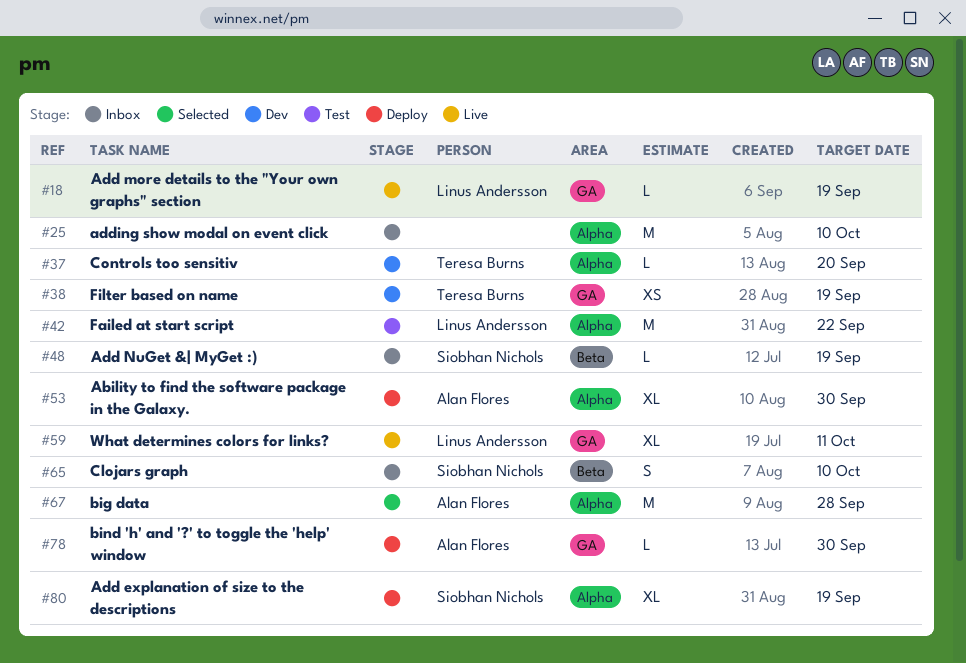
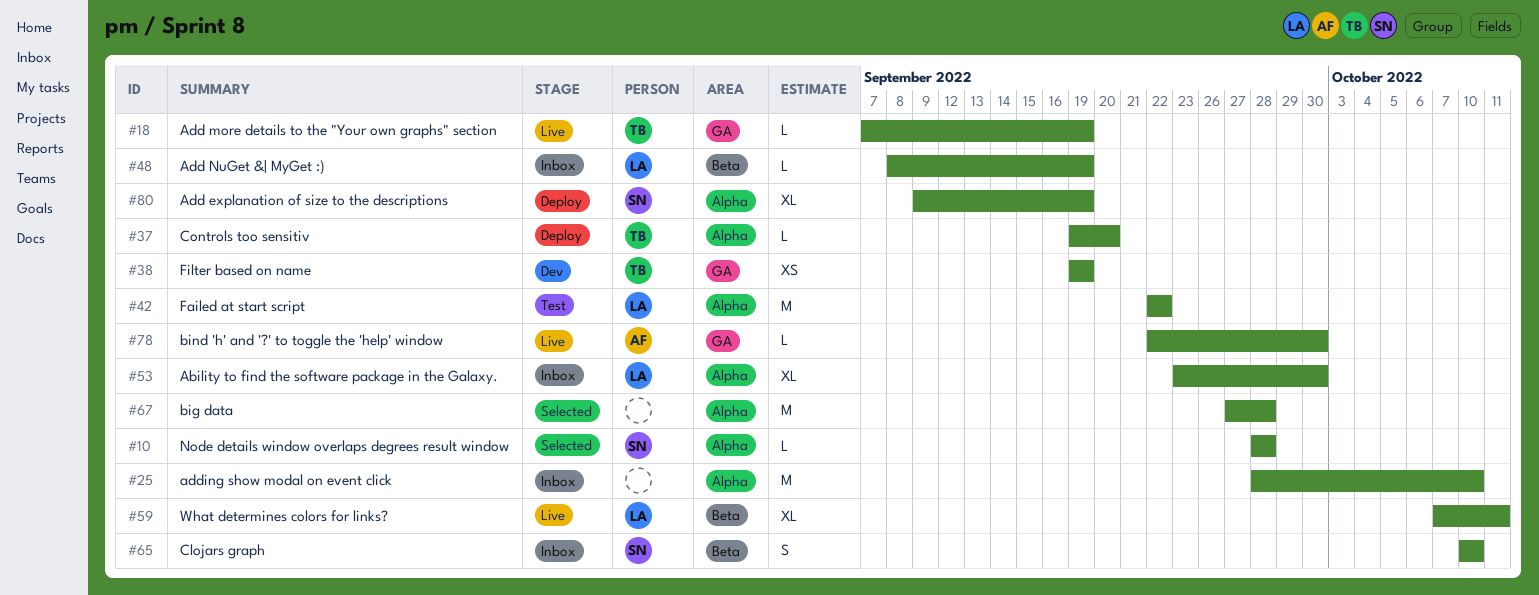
#10: none -> present
#18, owner: Linus Andersson -> Teresa Burns
#37, status: Dev -> Deploy
#48, owner: Siobhan Nichols -> Linus Andersson
#53, status: Deploy -> Inbox
#53, owner: Alan Flores -> Linus Andersson
#59, label: GA -> Beta
#67, owner: Alan Flores -> none
#78, status: Deploy -> Live

